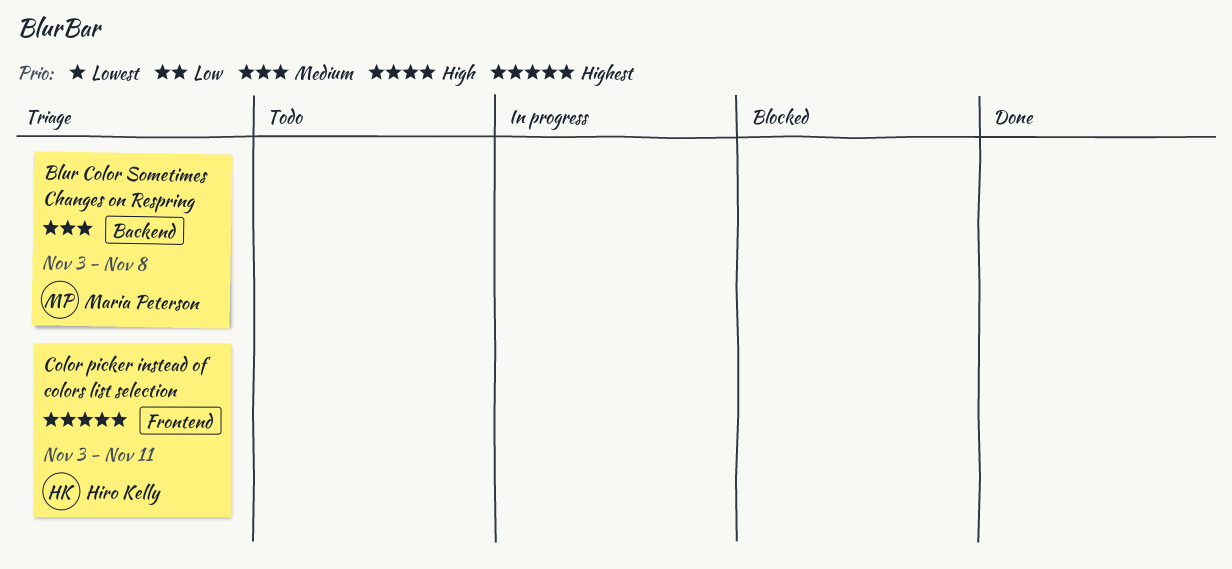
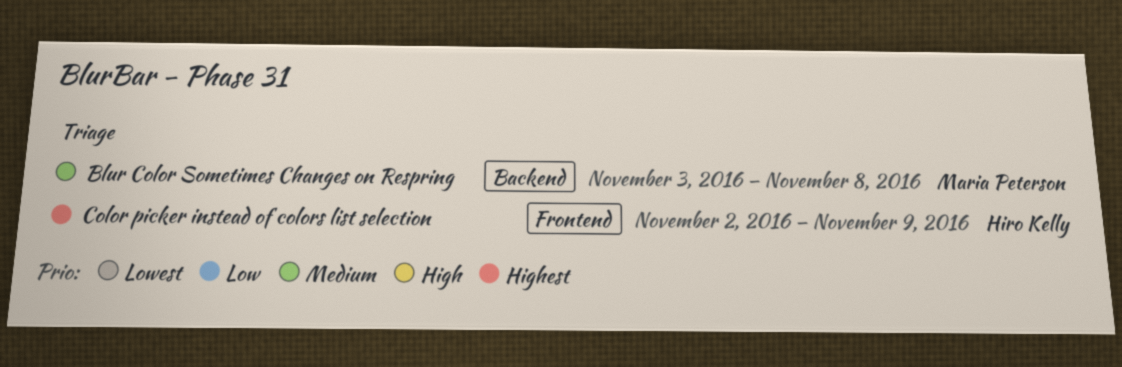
Color picker instead of colors list selection, start: Nov 3 -> Nov 2
Color picker instead of colors list selection, due: Nov 11 -> Nov 9

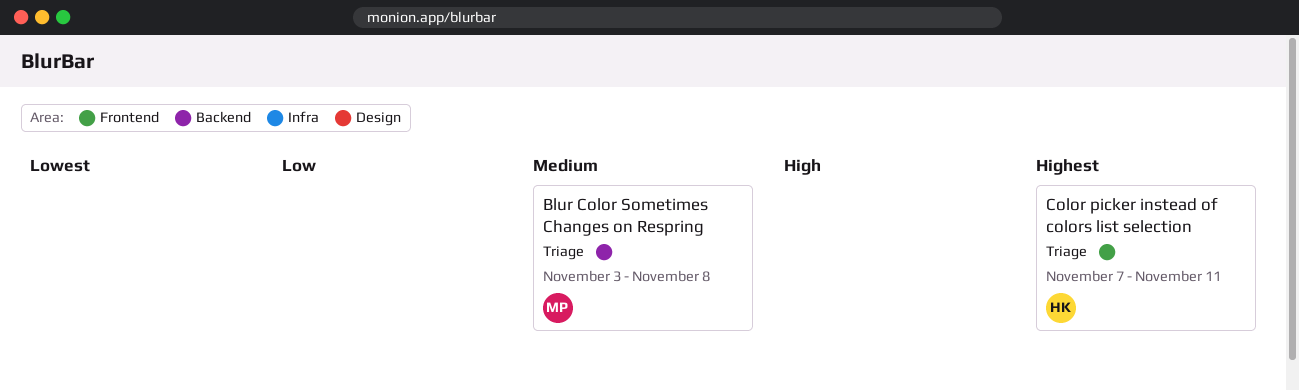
Color picker instead of colors list selection, start: Nov 2 -> Nov 7
Color picker instead of colors list selection, due: Nov 9 -> Nov 11

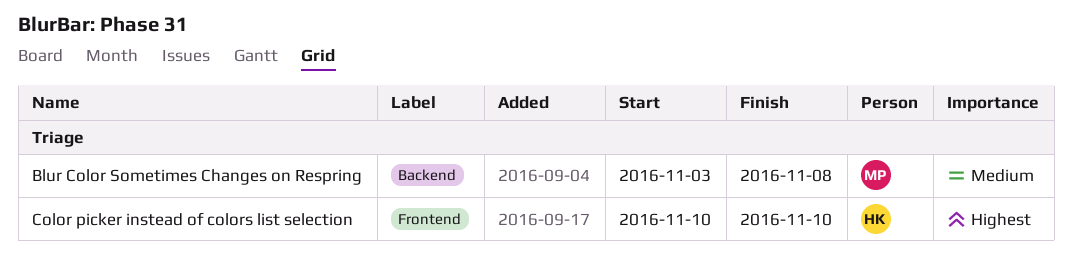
Color picker instead of colors list selection, start: Nov 7 -> Nov 10
Color picker instead of colors list selection, due: Nov 11 -> Nov 10

